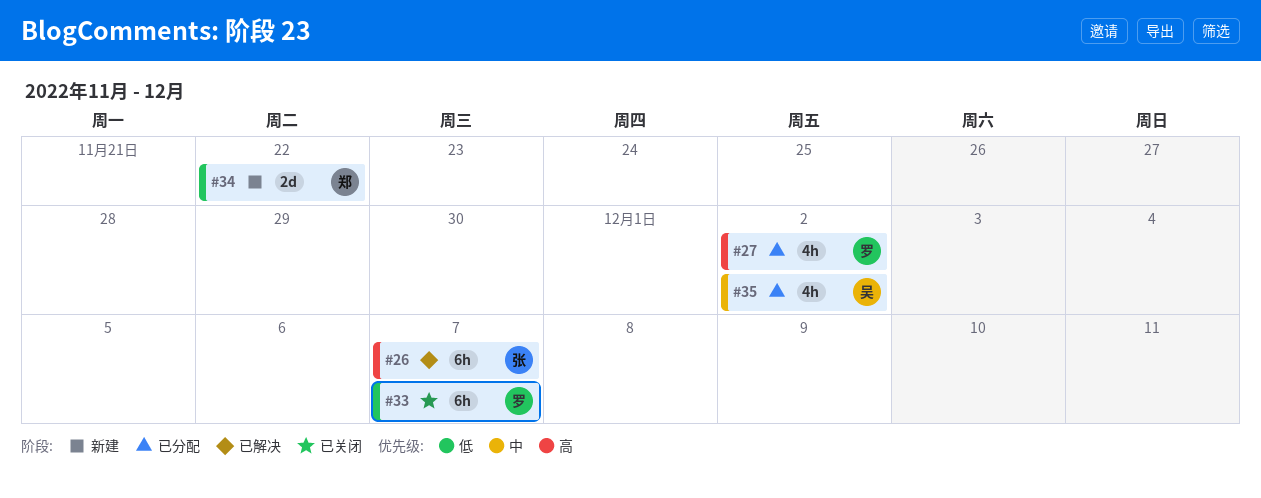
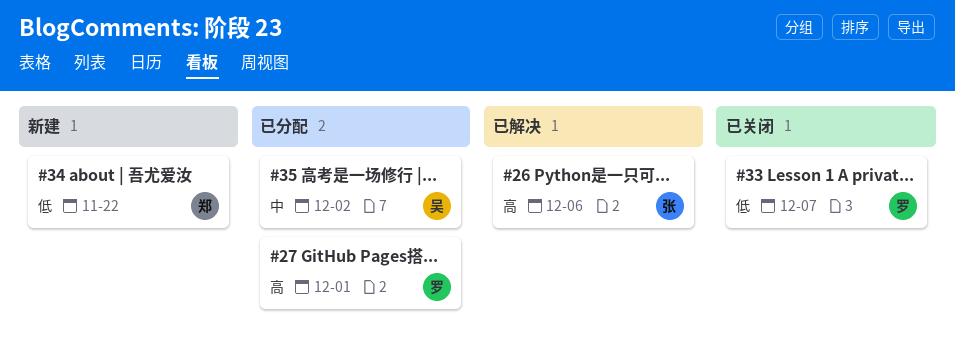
#26, due: Dec 7 -> Dec 6
#27, due: Dec 2 -> Dec 1

